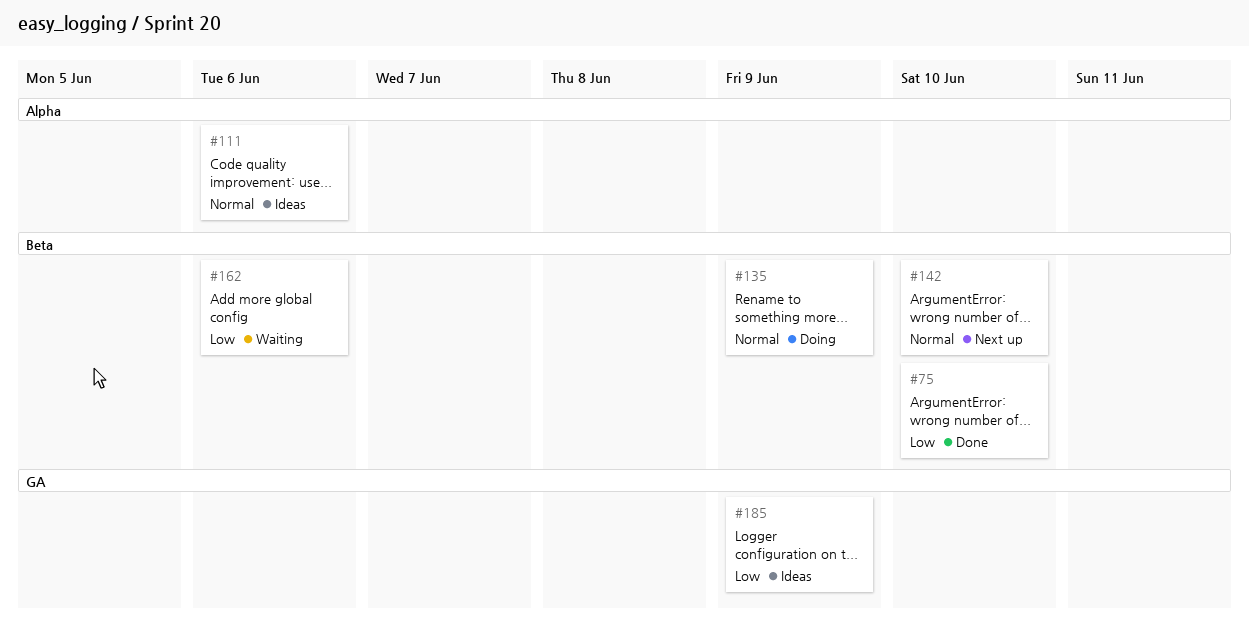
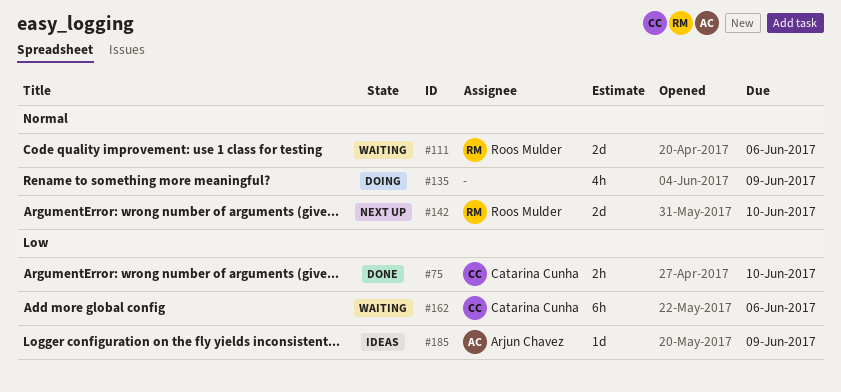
#111, status: Ideas -> Waiting

